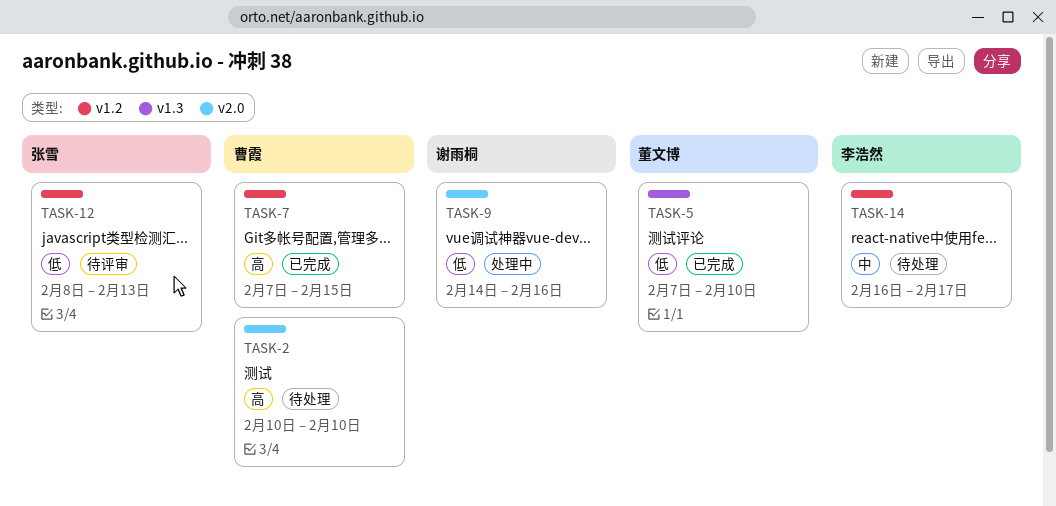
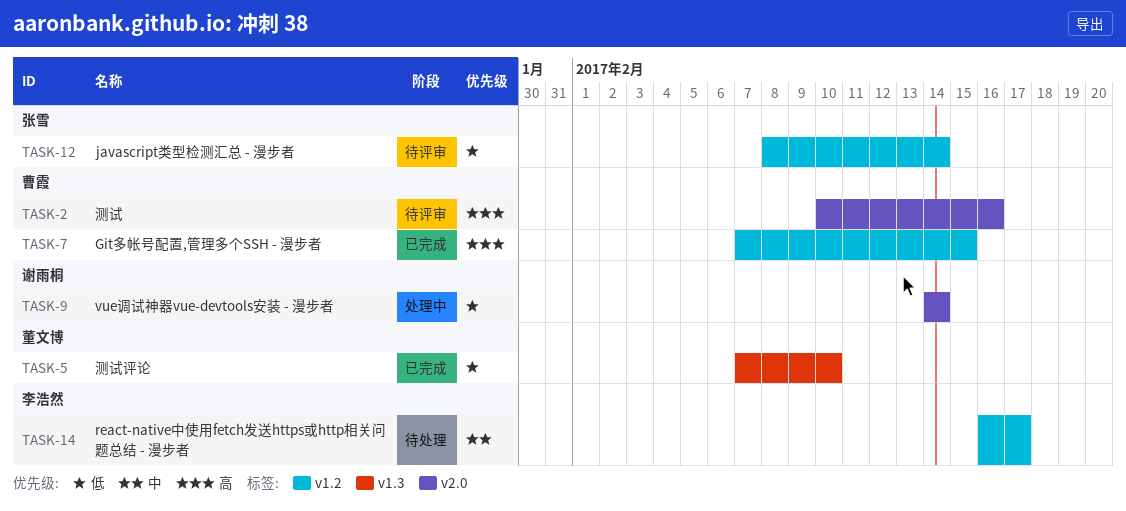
TASK-2, status: 待处理 -> 待评审
TASK-2, due: Feb 10 -> Feb 16
TASK-9, due: Feb 16 -> Feb 14
TASK-12, due: Feb 13 -> Feb 14

